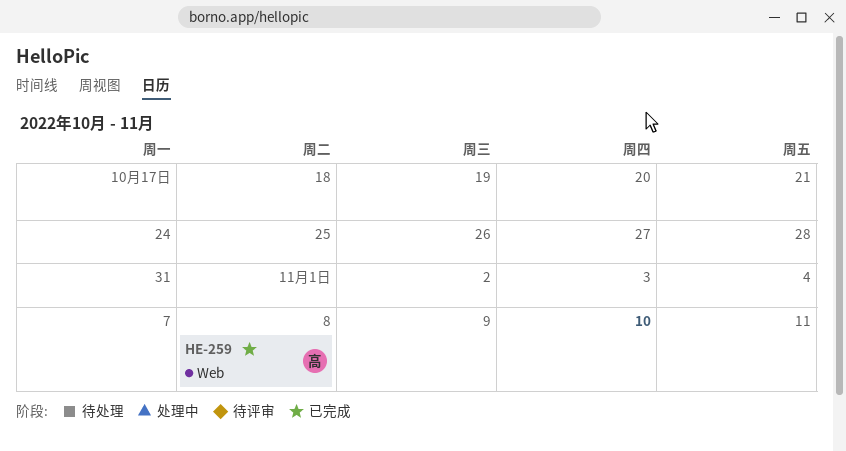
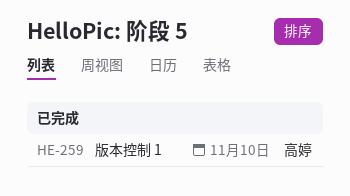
HE-259, due: Nov 8 -> Nov 10

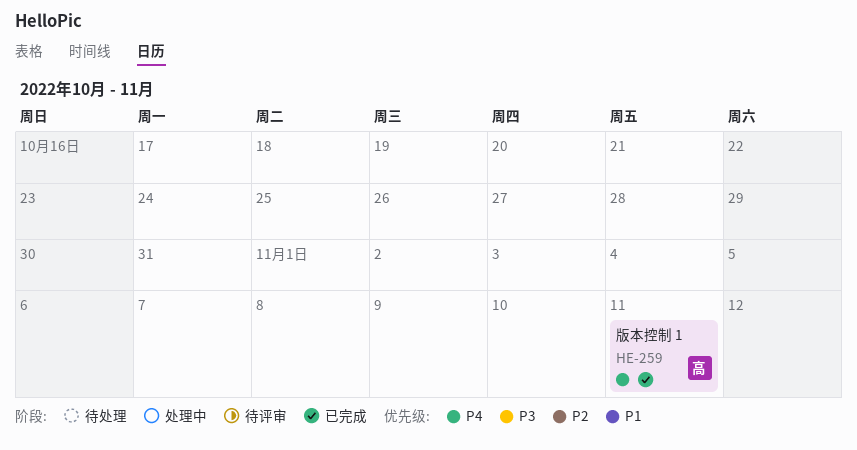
HE-259, due: Nov 10 -> Nov 11

